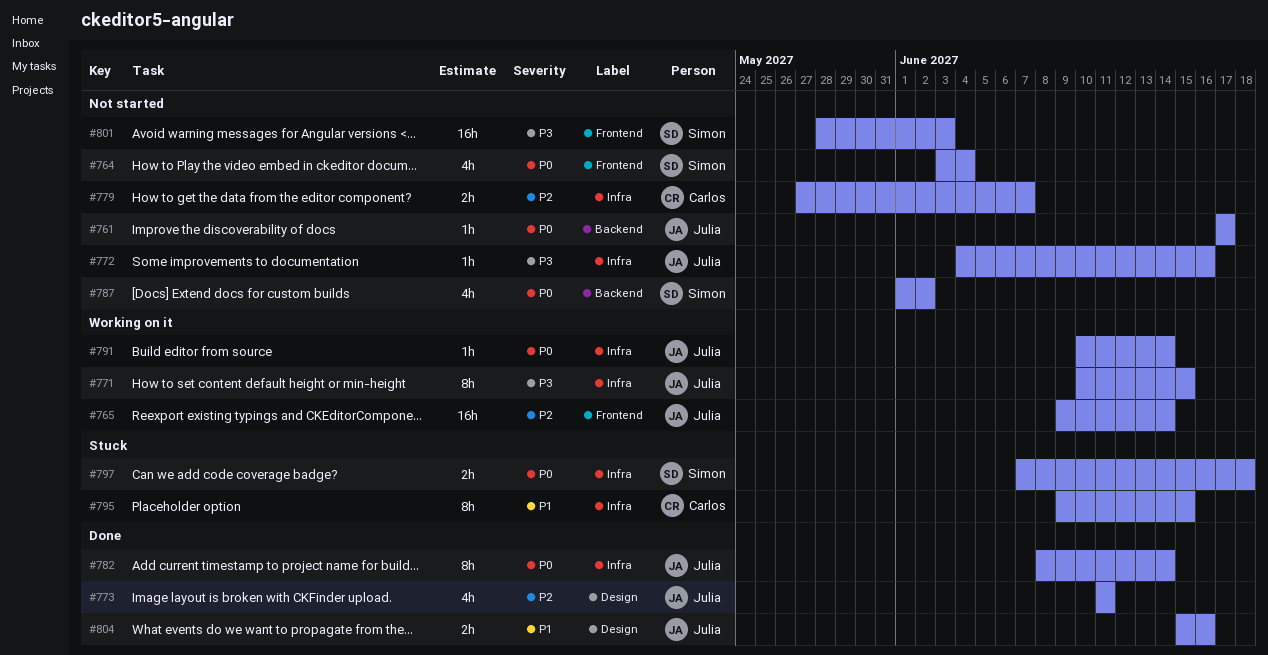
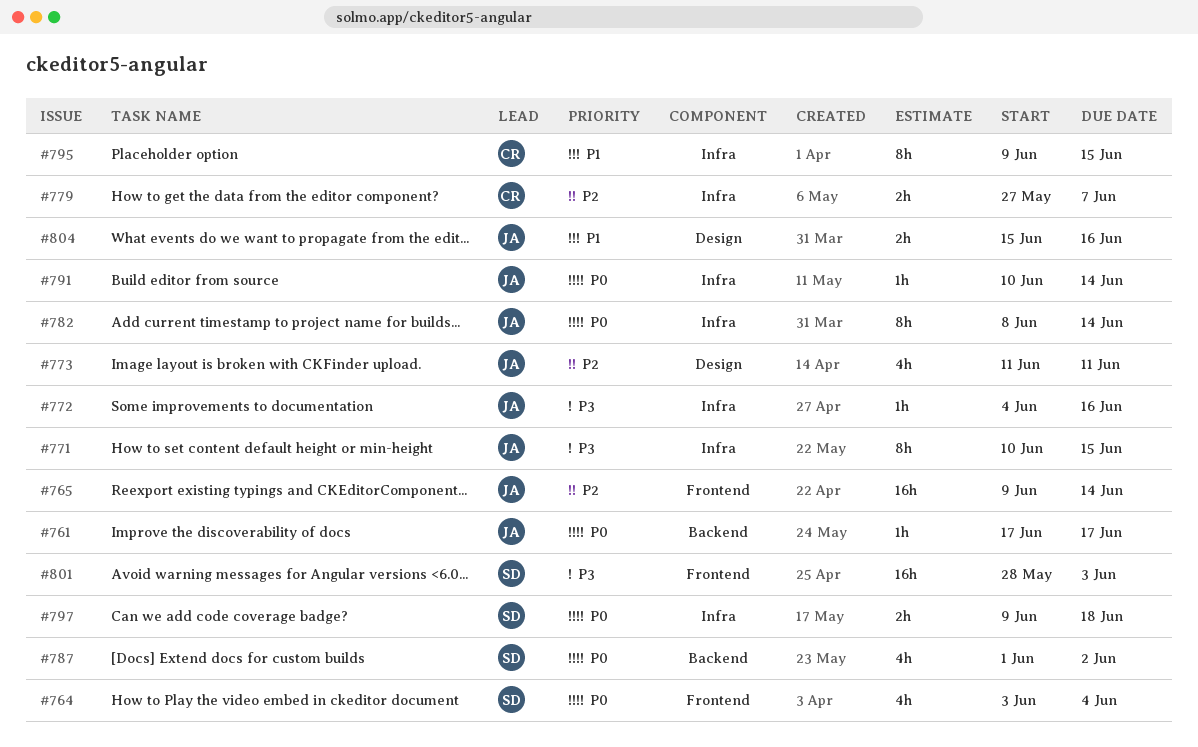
#797, start: Jun 7 -> Jun 9

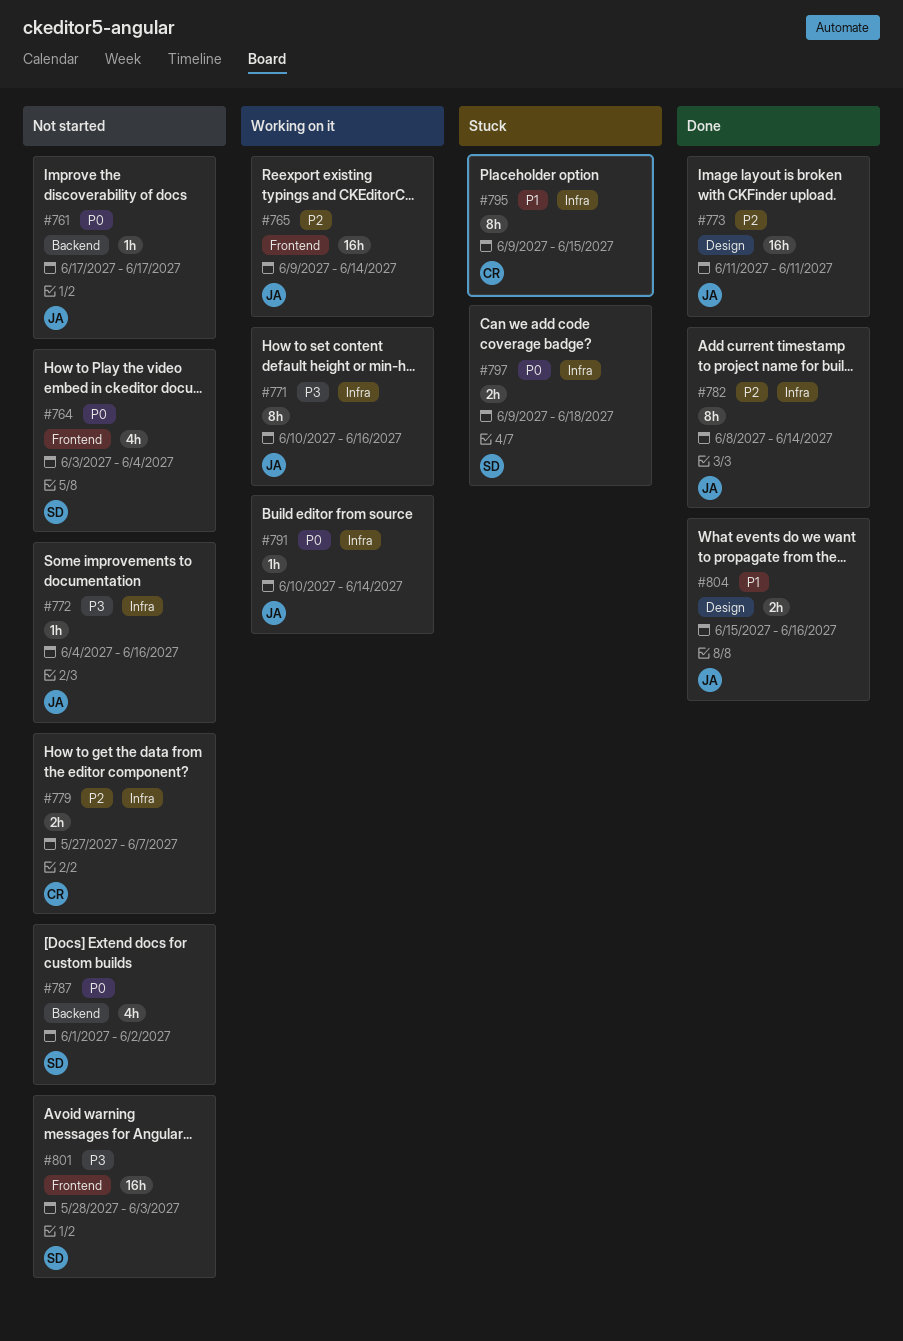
#771, due: Jun 15 -> Jun 16
#773, estimate: 4h -> 16h
#782, priority: P0 -> P2

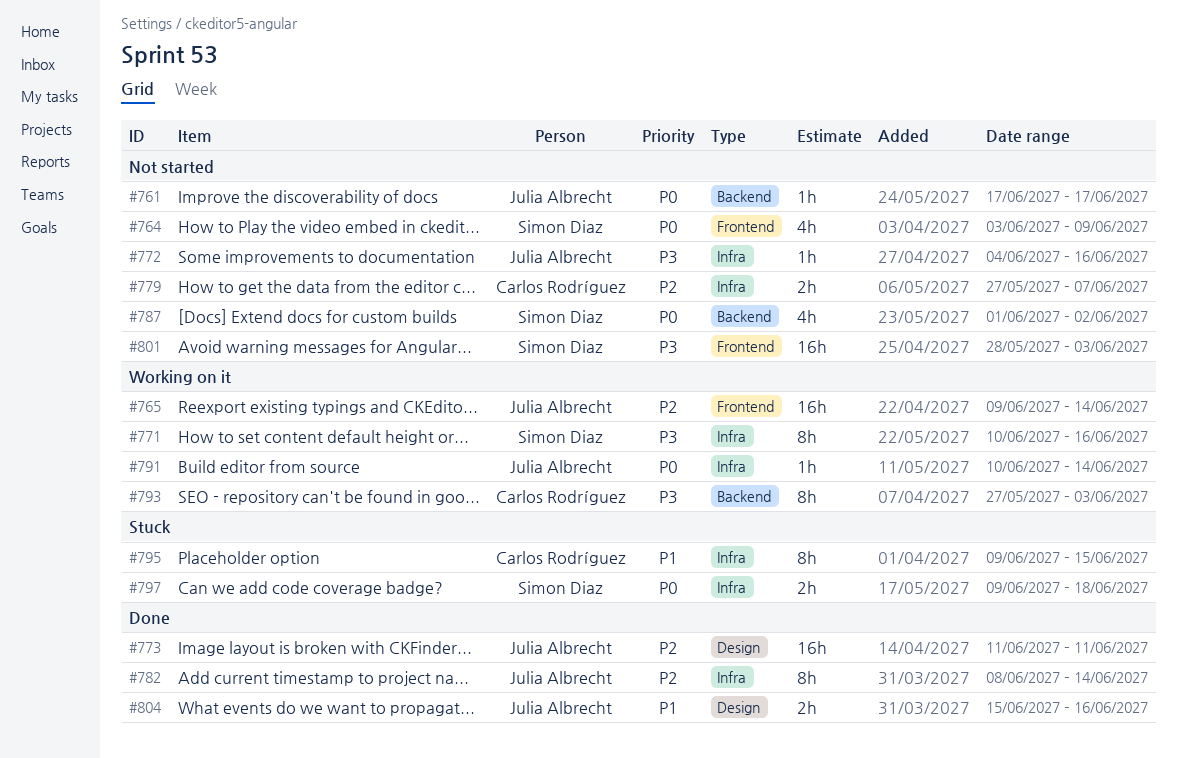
#764, due: Jun 4 -> Jun 9
#771, owner: Julia Albrecht -> Simon Diaz
#793: none -> present

